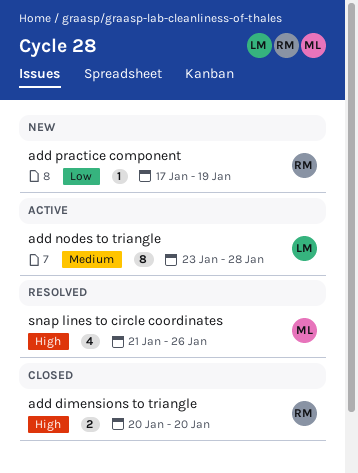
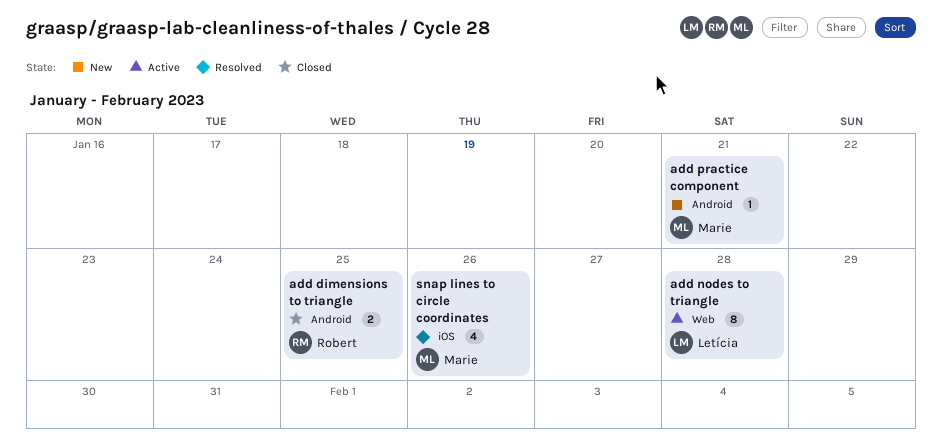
add dimensions to triangle, due: Jan 20 -> Jan 25
add practice component, owner: Robert -> Marie
add practice component, due: Jan 19 -> Jan 21

